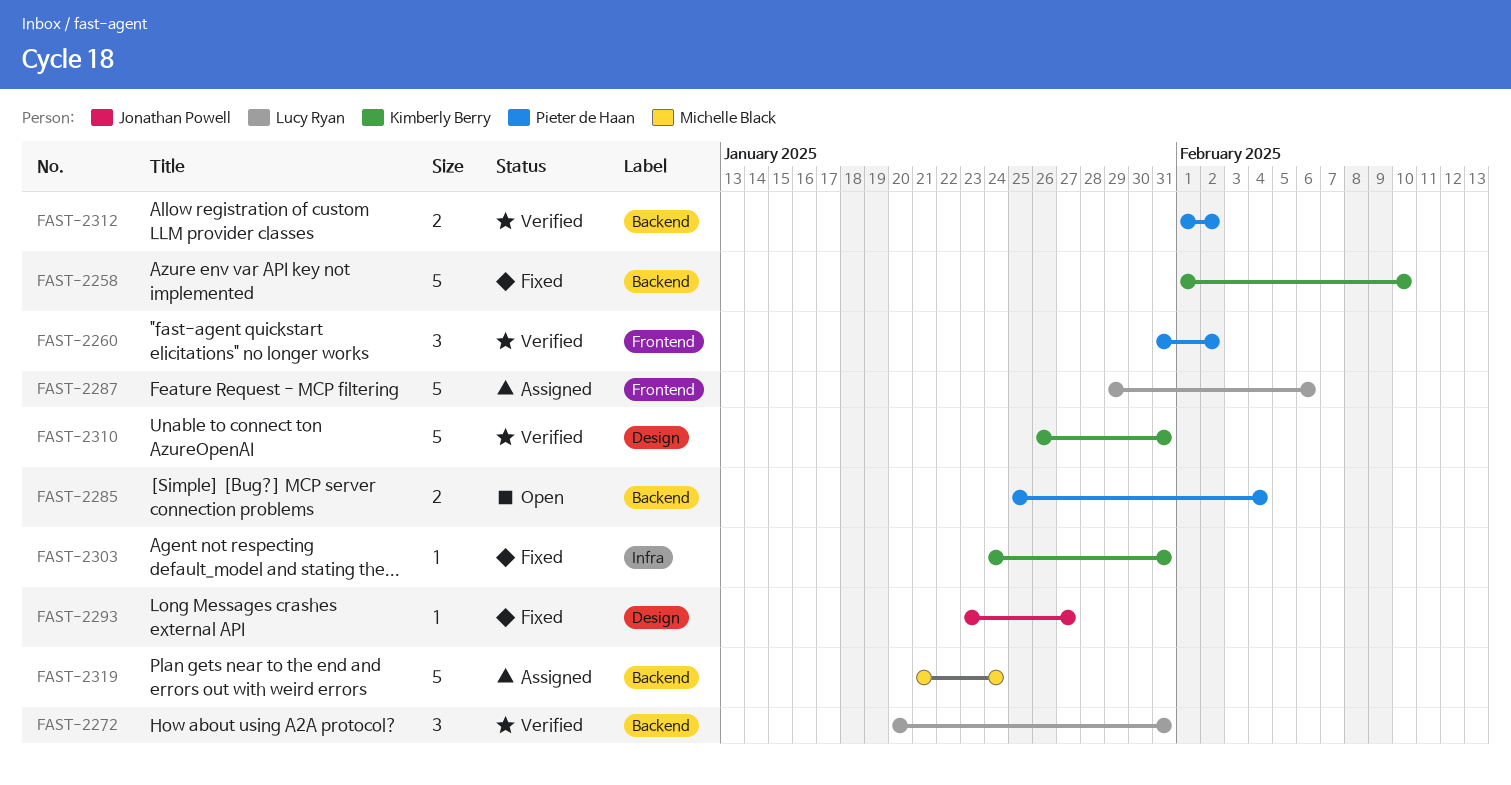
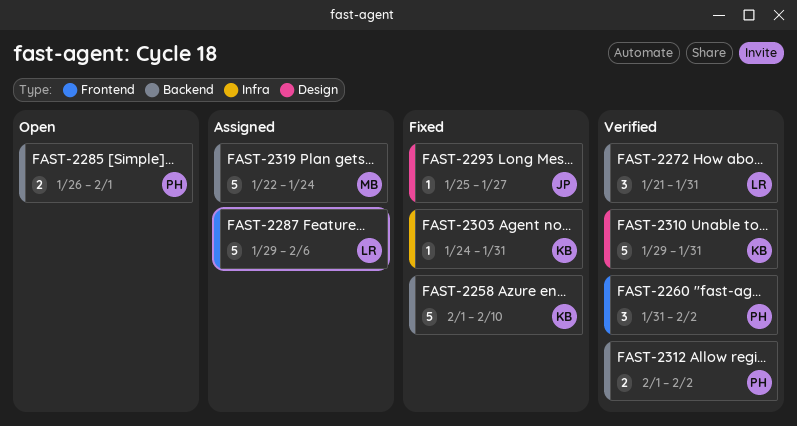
FAST-2272, start: Jan 20 -> Jan 21
FAST-2285, start: Jan 25 -> Jan 26
FAST-2285, due: Feb 4 -> Feb 1
FAST-2293, start: Jan 23 -> Jan 25
FAST-2310, start: Jan 26 -> Jan 29
FAST-2319, start: Jan 21 -> Jan 22

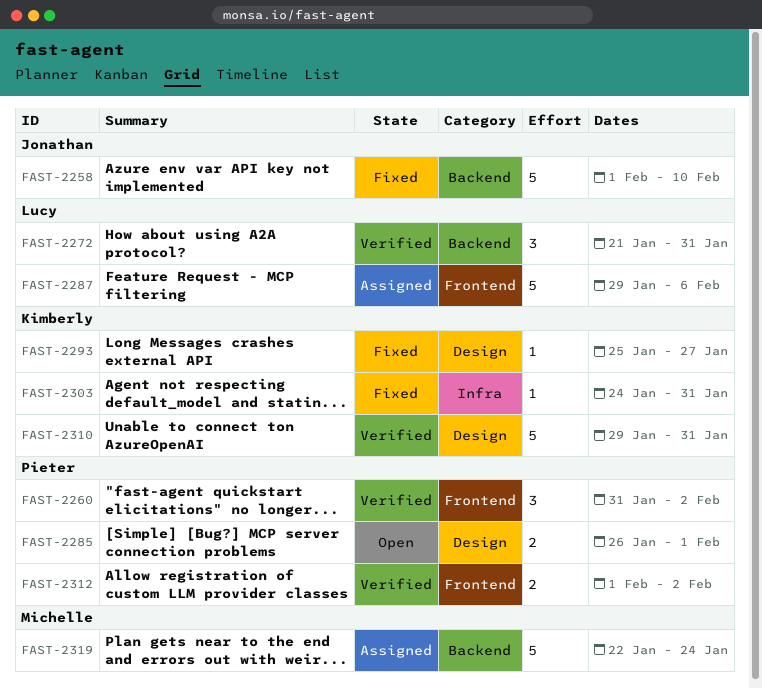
FAST-2258, owner: Kimberly -> Jonathan
FAST-2285, label: Backend -> Design
FAST-2293, owner: Jonathan -> Kimberly
FAST-2312, label: Backend -> Frontend

